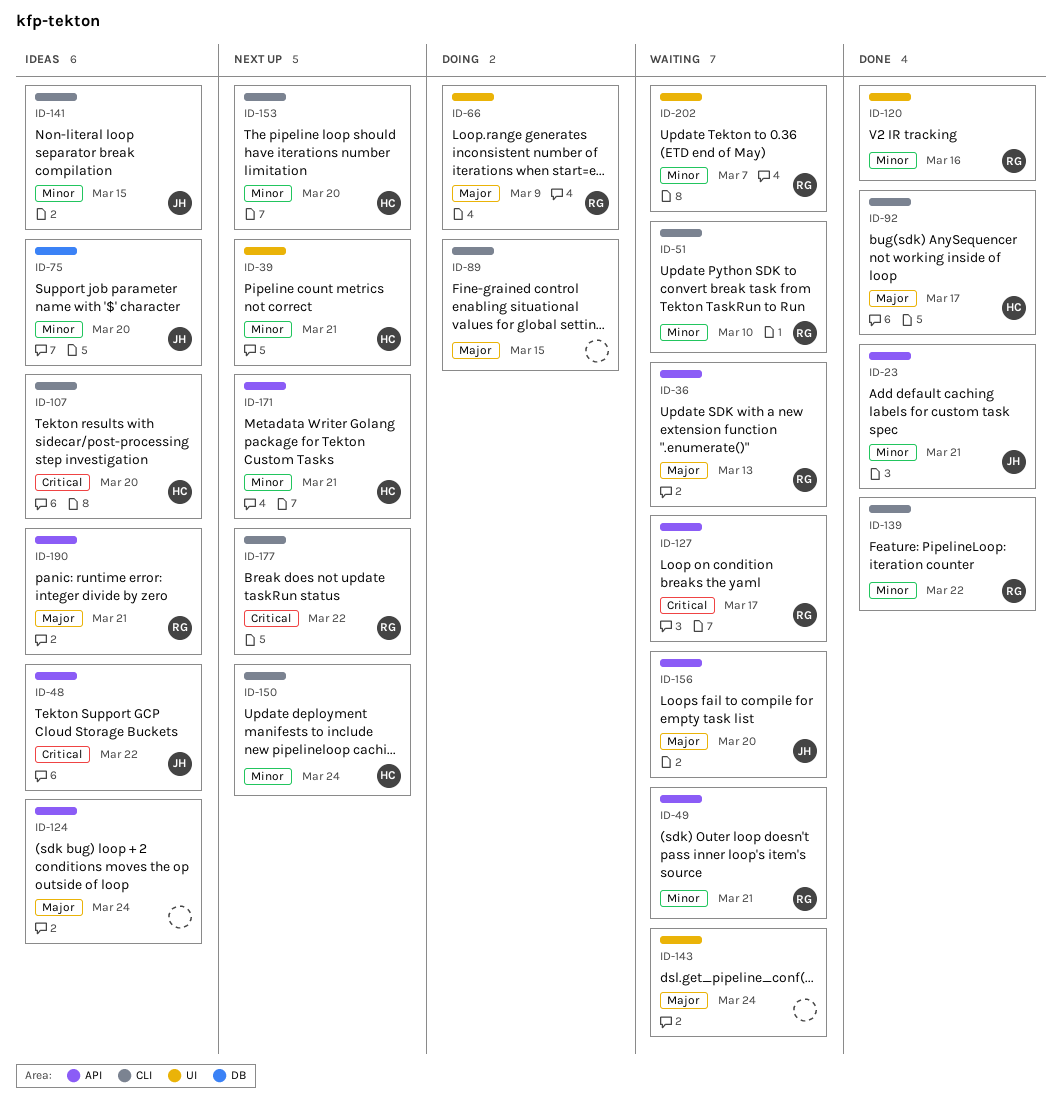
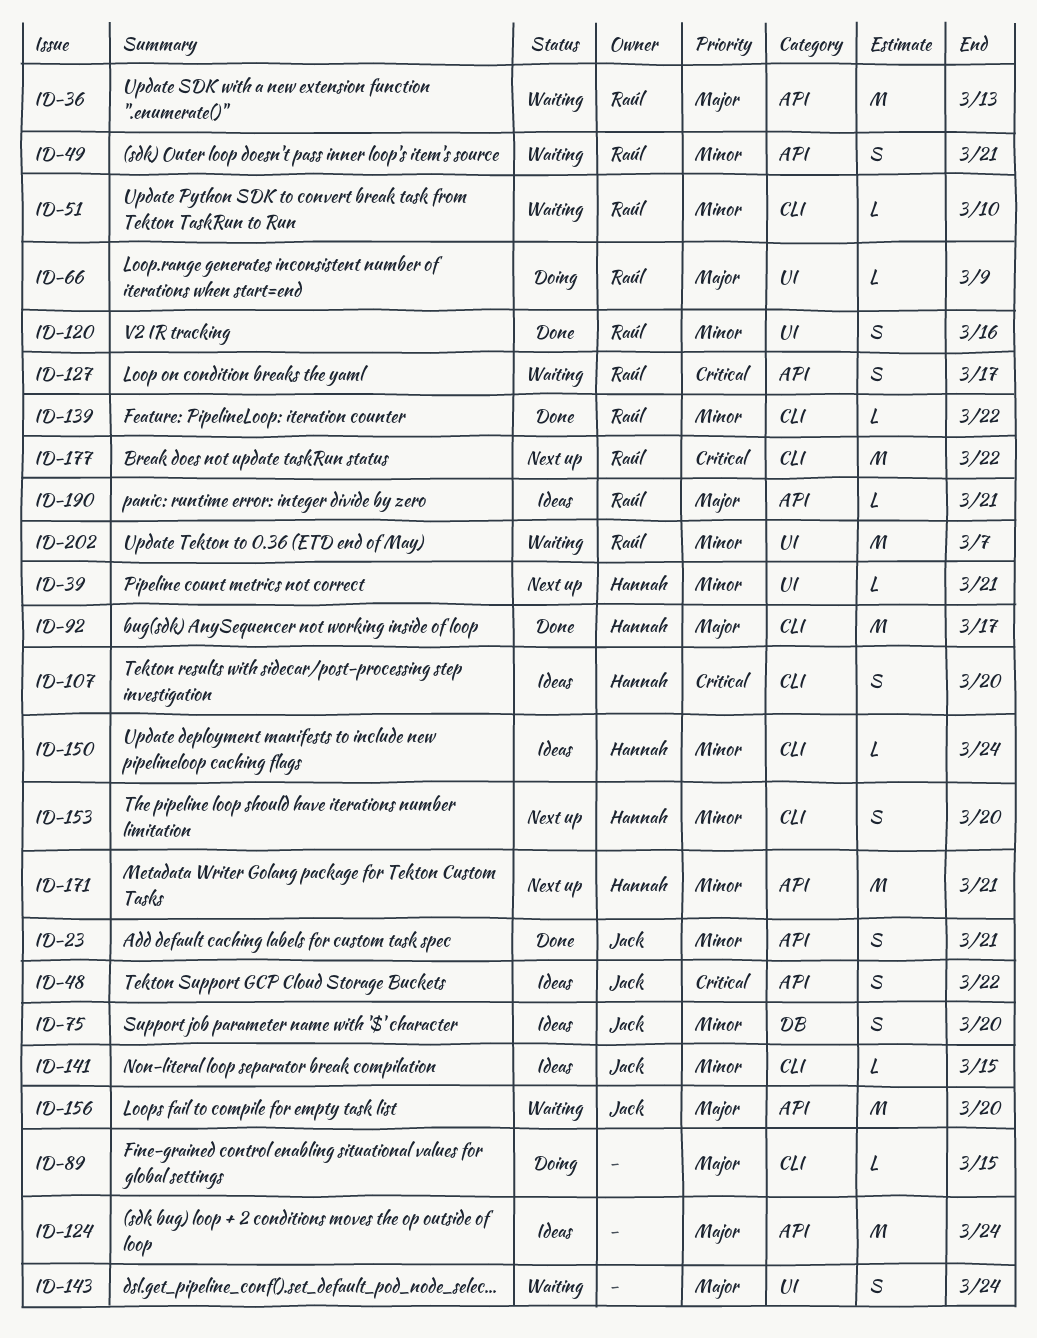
ID-150, status: Next up -> Ideas

